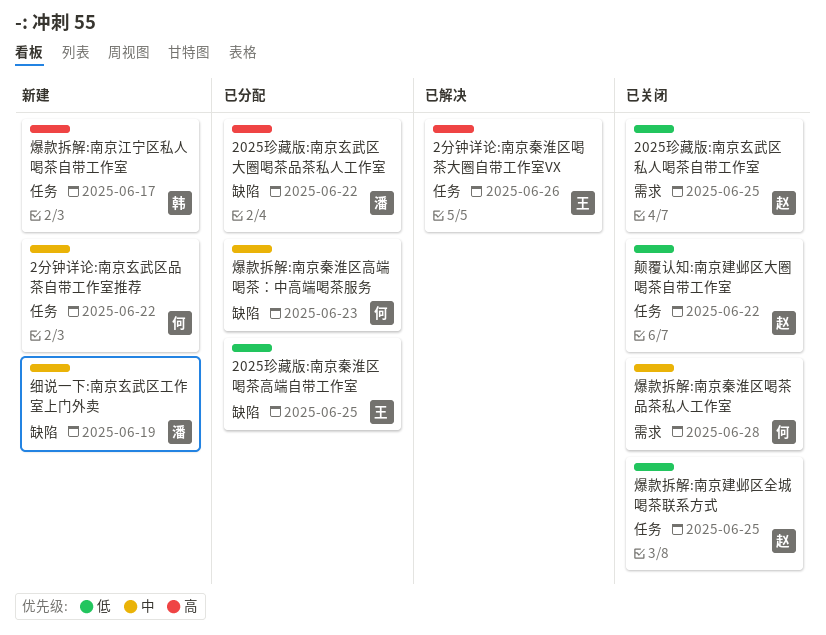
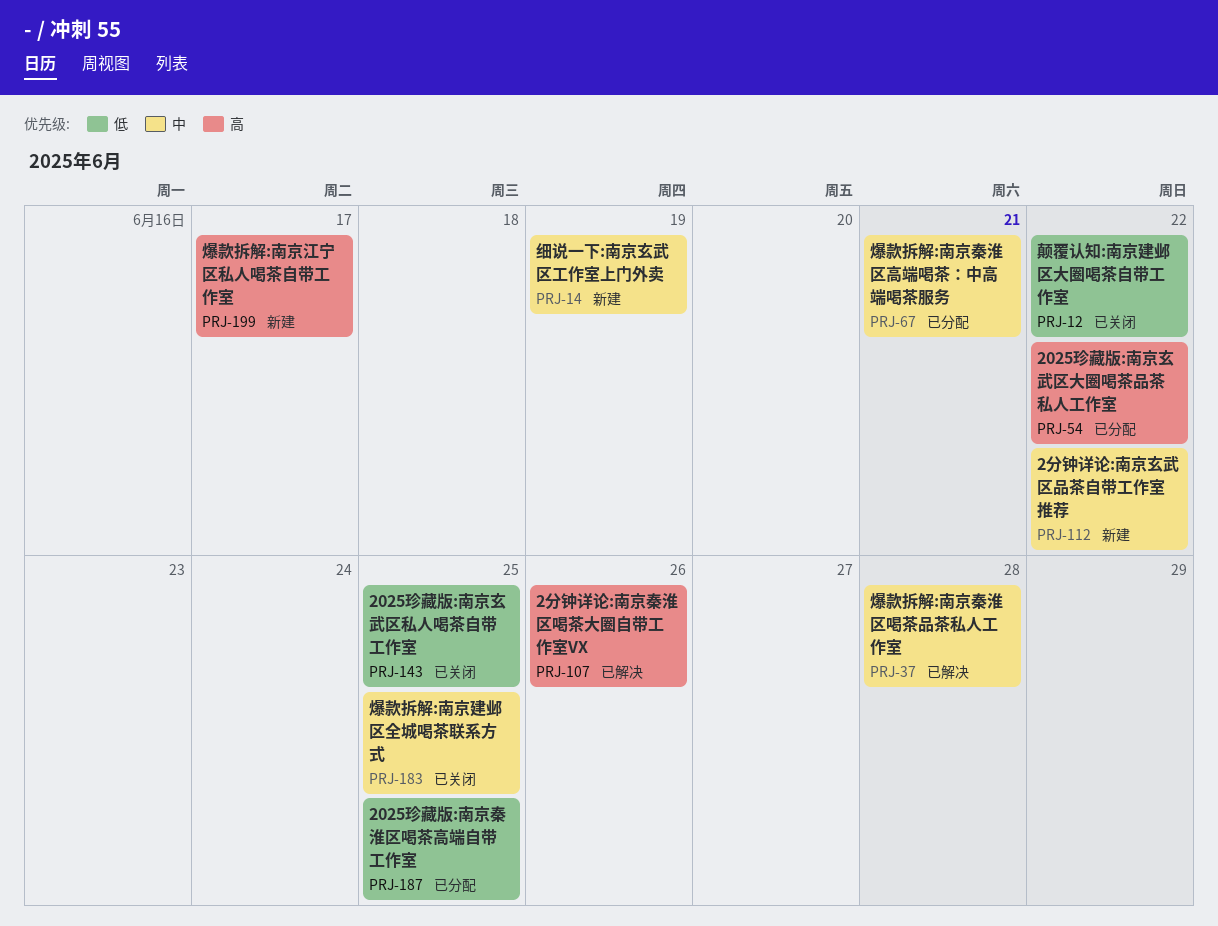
爆款拆解:南京建邺区全城喝茶联系方式, priority: 低 -> 中
爆款拆解:南京秦淮区喝茶品茶私人工作室, status: 已关闭 -> 已解决
爆款拆解:南京秦淮区高端喝茶：中高端喝茶服务, due: Jun 23 -> Jun 21

